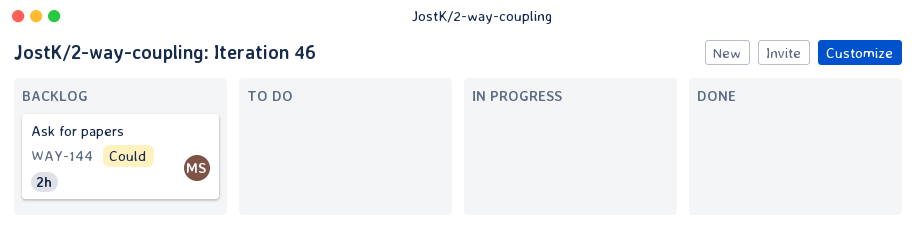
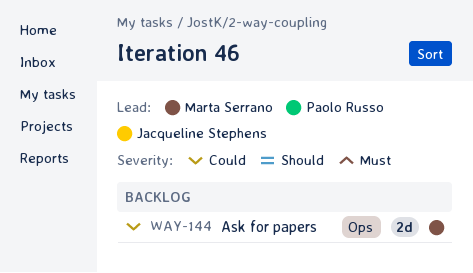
WAY-144, estimate: 2h -> 2d

